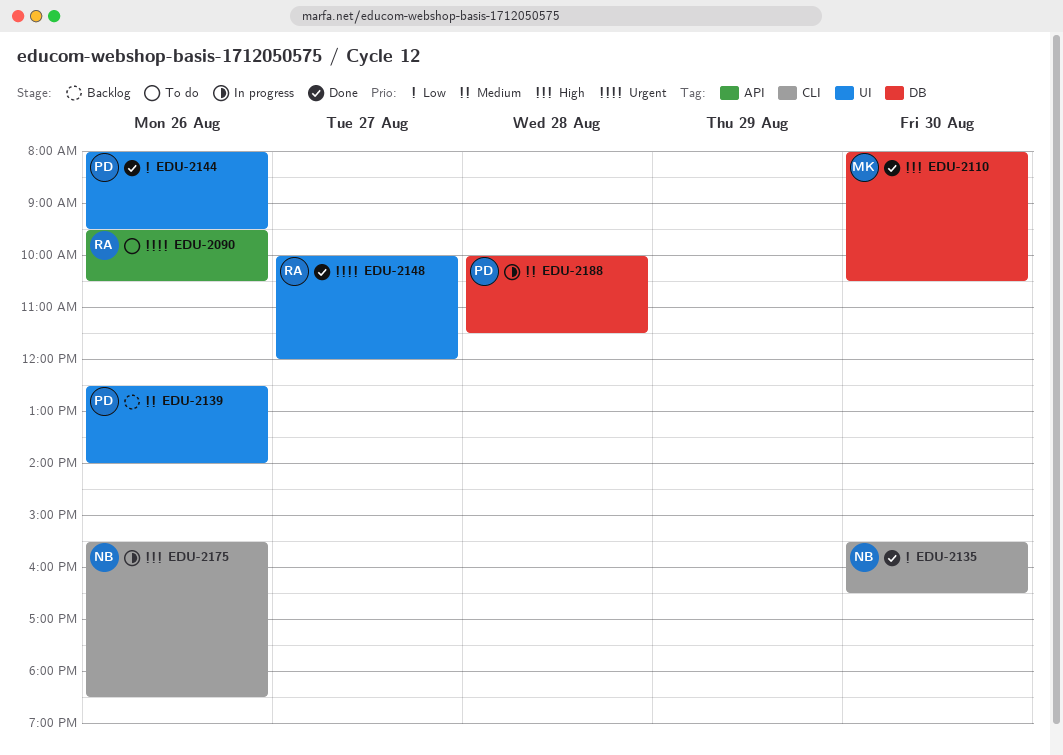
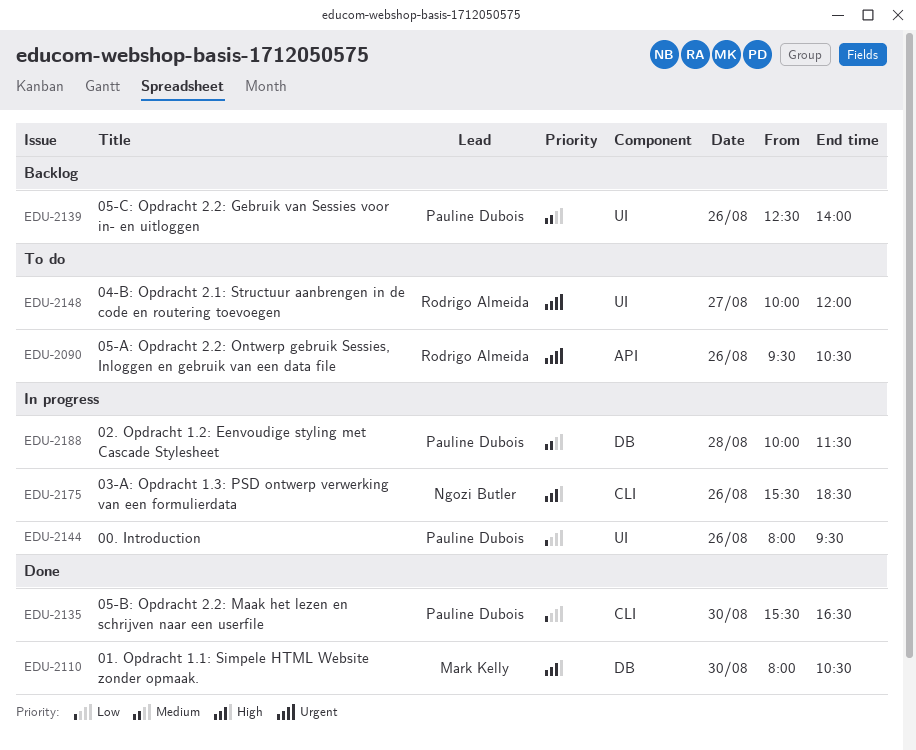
EDU-2135, owner: Ngozi Butler -> Pauline Dubois
EDU-2144, status: Done -> In progress
EDU-2148, status: Done -> To do

